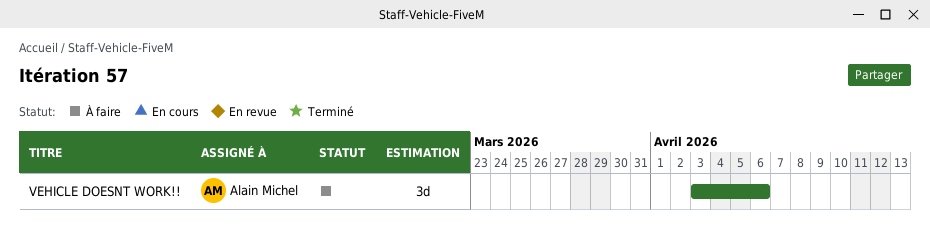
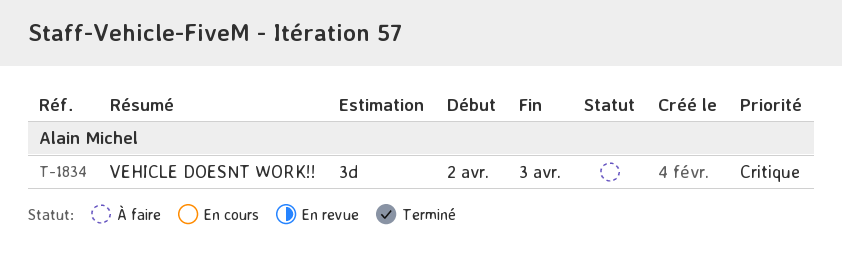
VEHICLE DOESNT WORK!!, start: Apr 3 -> Apr 2
VEHICLE DOESNT WORK!!, due: Apr 6 -> Apr 3

